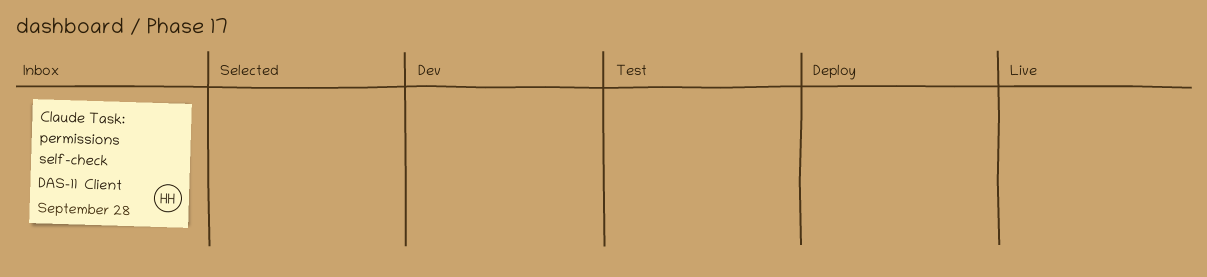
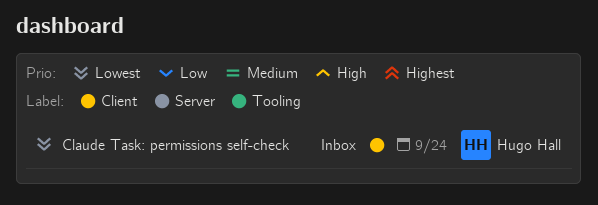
Claude Task: permissions self-check, due: Sep 28 -> Sep 24

